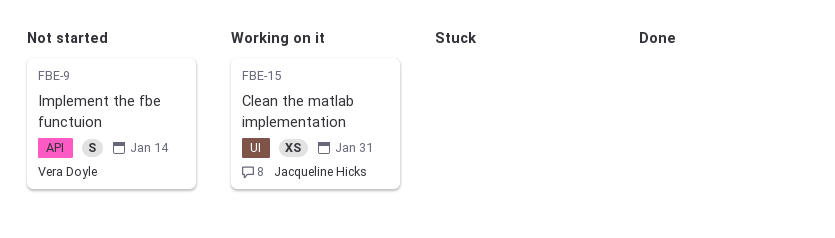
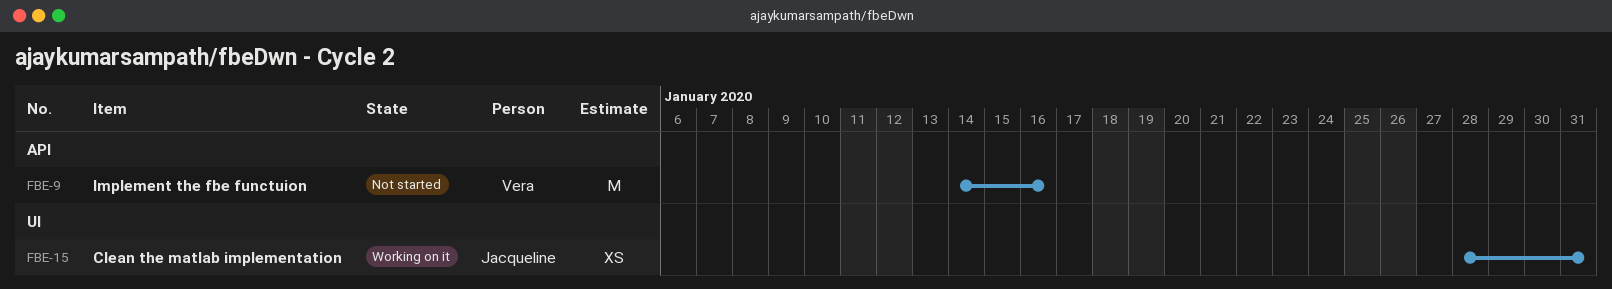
FBE-9, estimate: S -> M
FBE-9, due: Jan 14 -> Jan 16

